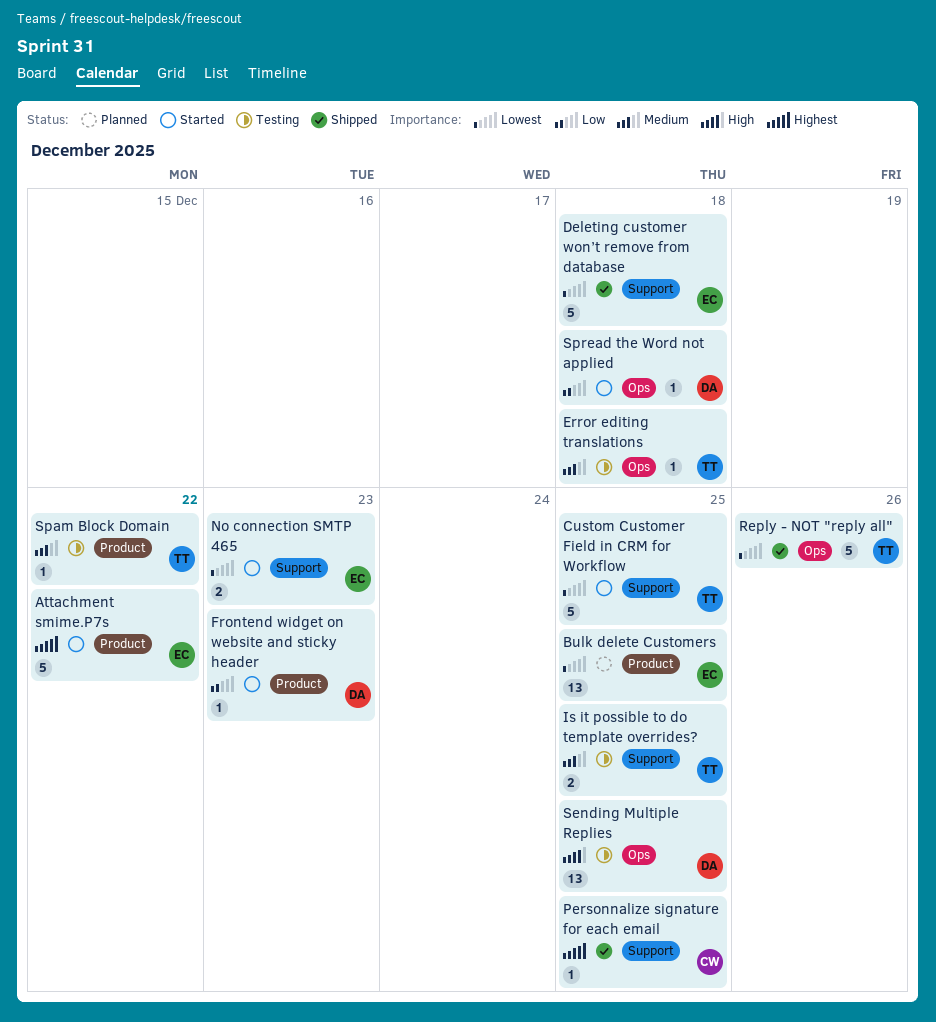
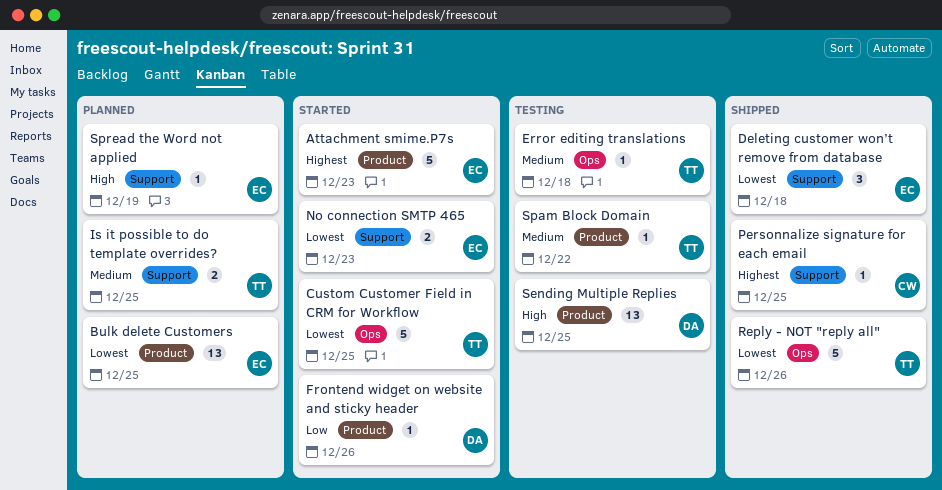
Attachment smime.P7s, due: Dec 22 -> Dec 23
Custom Customer Field in CRM for Workflow, label: Support -> Ops
Deleting customer won’t remove from database, estimate: 5 -> 3
Frontend widget on website and sticky header, due: Dec 23 -> Dec 26
Is it possible to do template overrides?, status: Testing -> Planned
Sending Multiple Replies, label: Ops -> Product
Spread the Word not applied, status: Started -> Planned
Spread the Word not applied, owner: DA -> EC
Spread the Word not applied, priority: Low -> High
Spread the Word not applied, label: Ops -> Support
Spread the Word not applied, due: Dec 18 -> Dec 19

